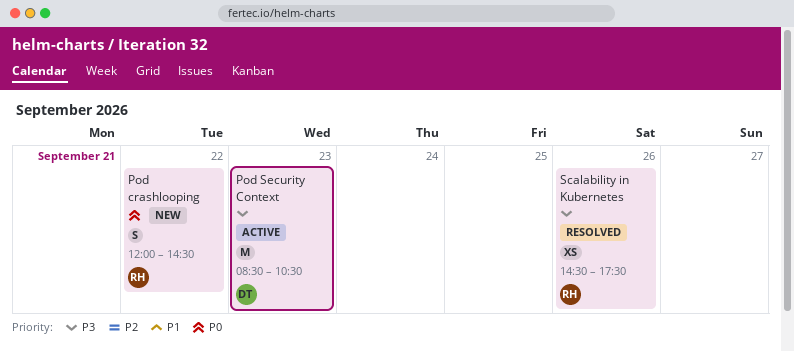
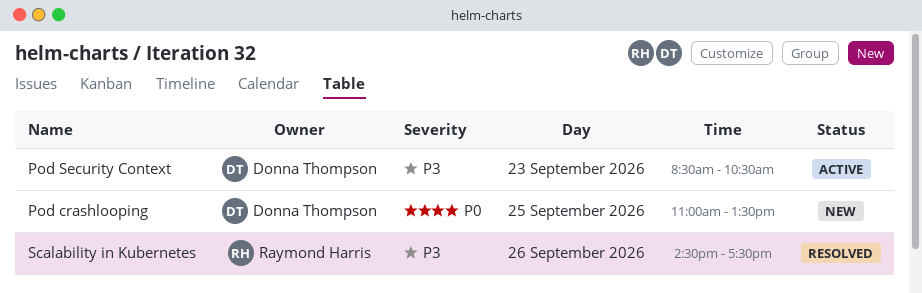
Pod crashlooping, owner: Raymond Harris -> Donna Thompson
Pod crashlooping, day: Sep 22 -> Sep 25
Pod crashlooping, begins: 12:00 -> 11:00
Pod crashlooping, ends: 14:30 -> 13:30

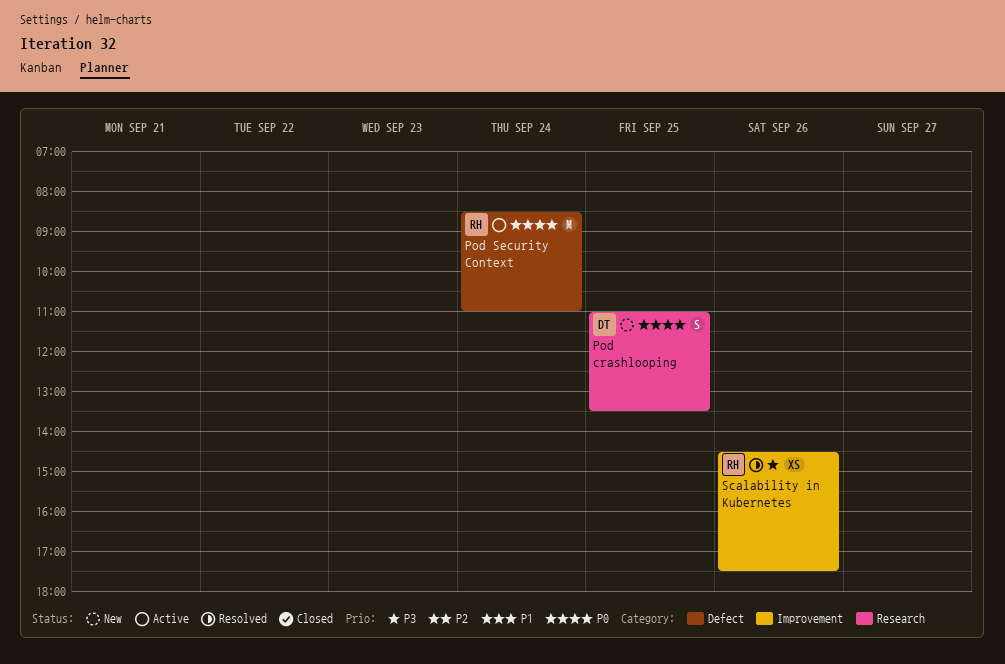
Pod Security Context, owner: Donna Thompson -> Raymond Harris
Pod Security Context, priority: P3 -> P0
Pod Security Context, day: Sep 23 -> Sep 24
Pod Security Context, ends: 10:30 -> 11:00

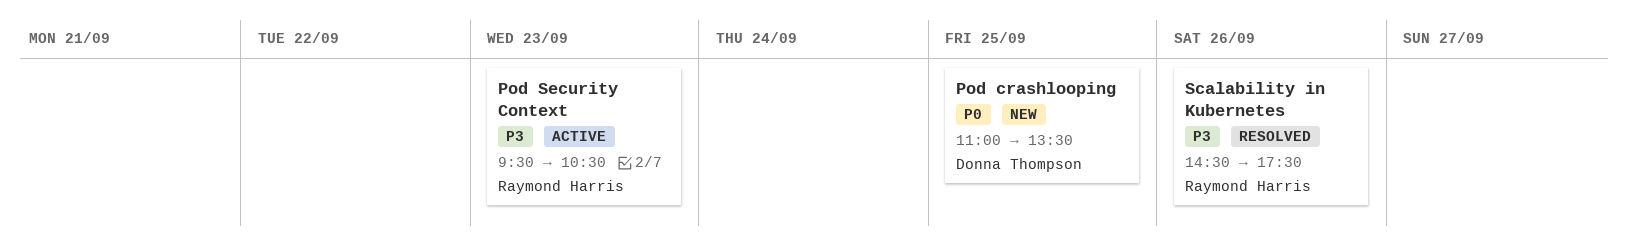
Pod Security Context, priority: P0 -> P3
Pod Security Context, day: Sep 24 -> Sep 23
Pod Security Context, begins: 08:30 -> 09:30
Pod Security Context, ends: 11:00 -> 10:30

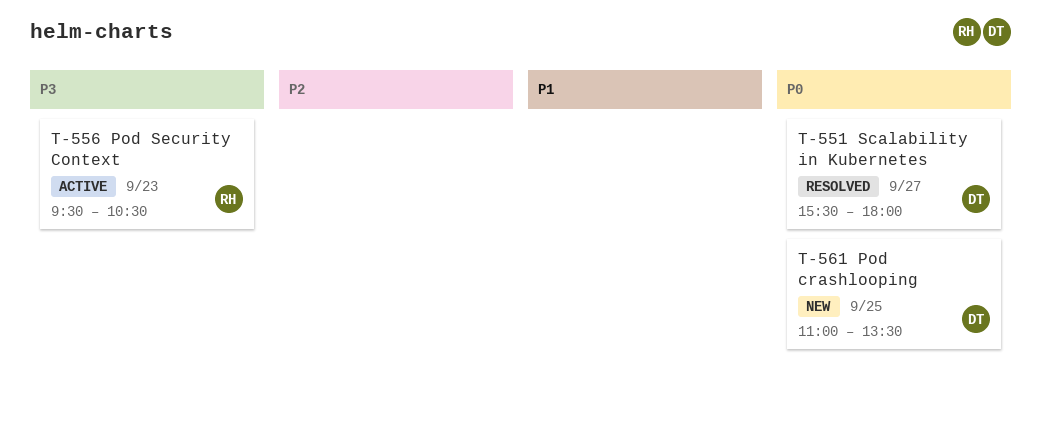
Scalability in Kubernetes, owner: Raymond Harris -> Donna Thompson
Scalability in Kubernetes, priority: P3 -> P0
Scalability in Kubernetes, day: Sep 26 -> Sep 27
Scalability in Kubernetes, begins: 14:30 -> 15:30
Scalability in Kubernetes, ends: 17:30 -> 18:00

